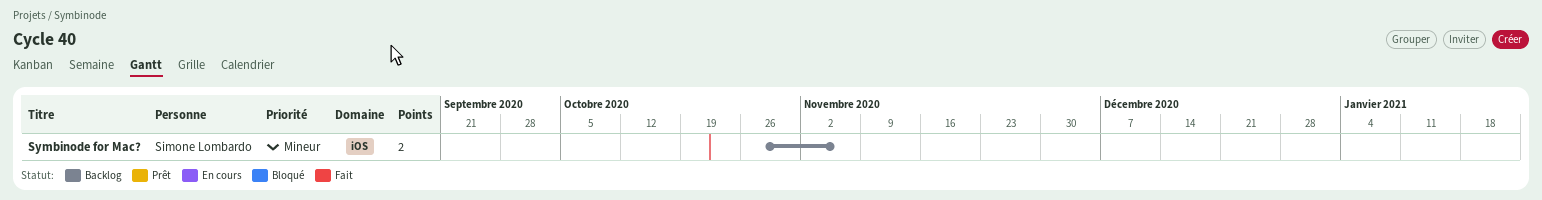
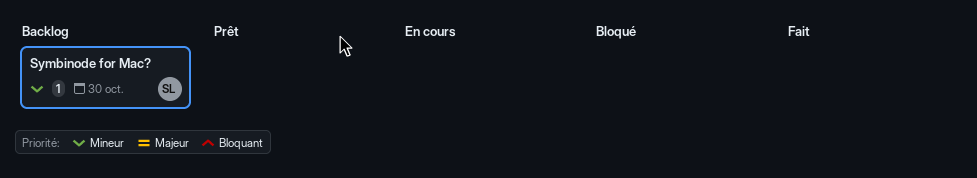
Symbinode for Mac?, estimate: 2 -> 1
Symbinode for Mac?, due: Nov 6 -> Oct 30

